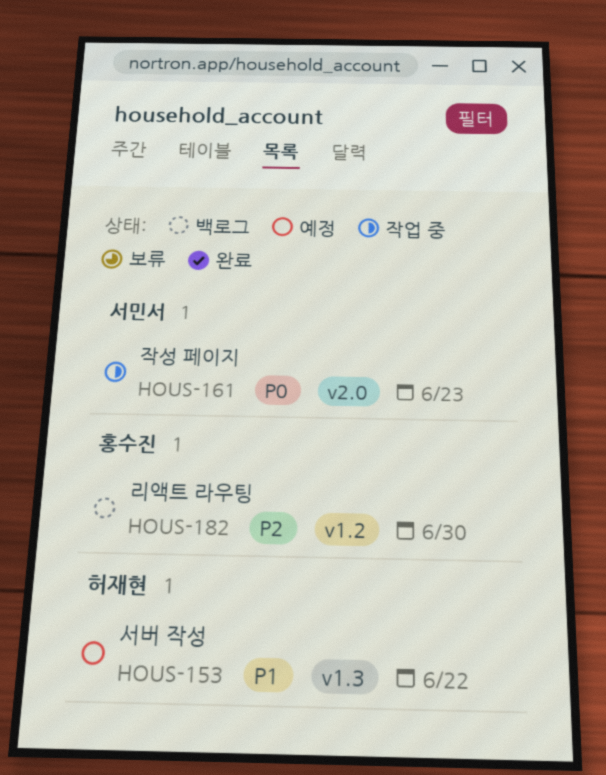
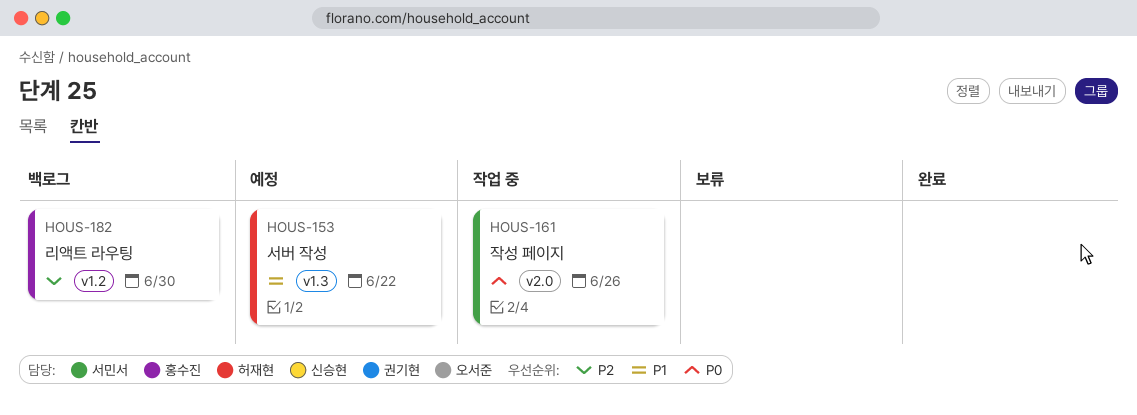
HOUS-161, due: Jun 23 -> Jun 26

